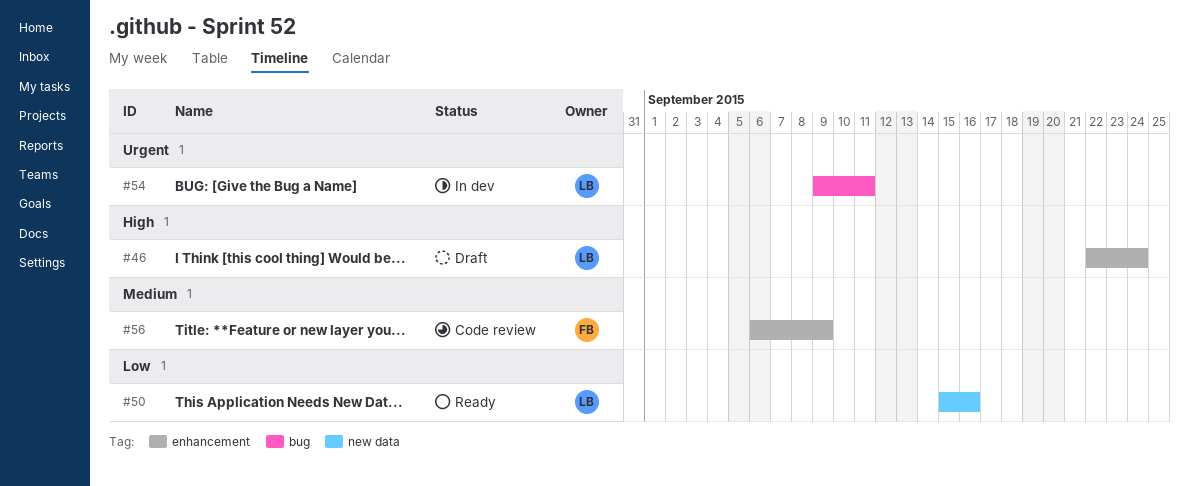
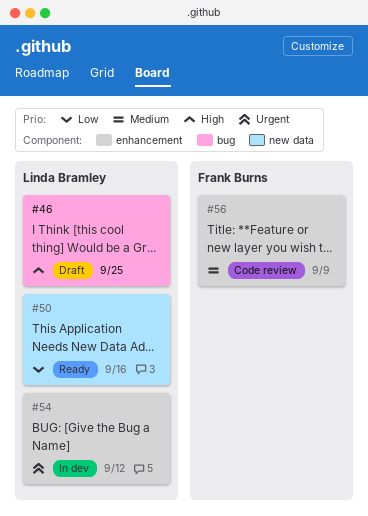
#46, label: enhancement -> bug
#46, due: Sep 24 -> Sep 25
#54, label: bug -> enhancement
#54, due: Sep 11 -> Sep 12

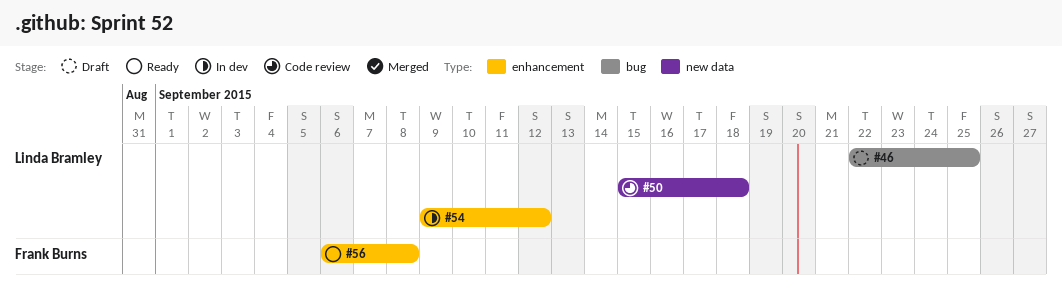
#50, status: Ready -> Code review
#50, due: Sep 16 -> Sep 18
#56, status: Code review -> Ready
#56, due: Sep 9 -> Sep 8

